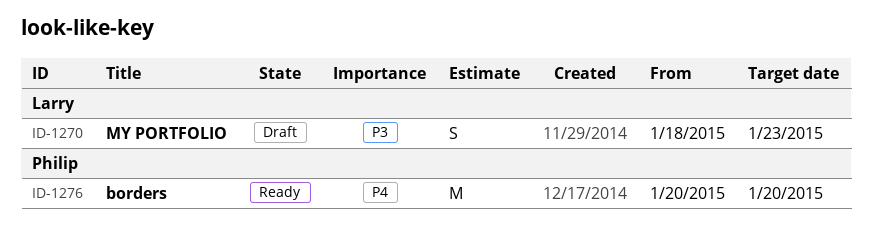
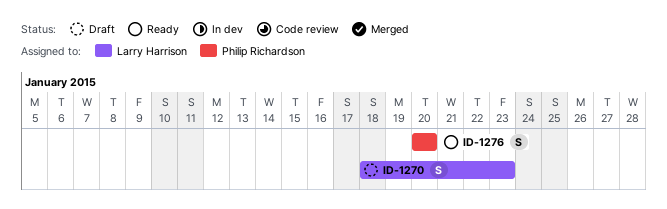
ID-1276, estimate: M -> S

